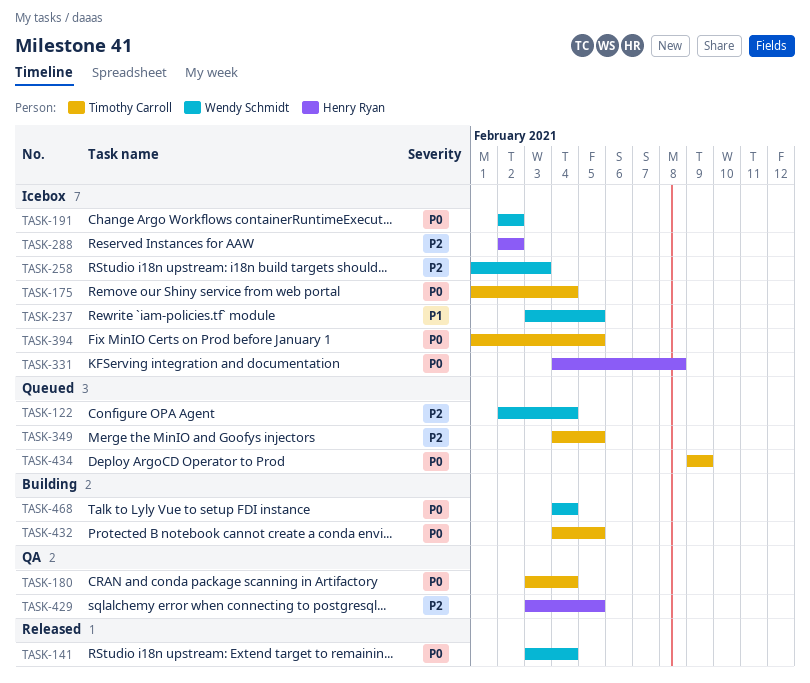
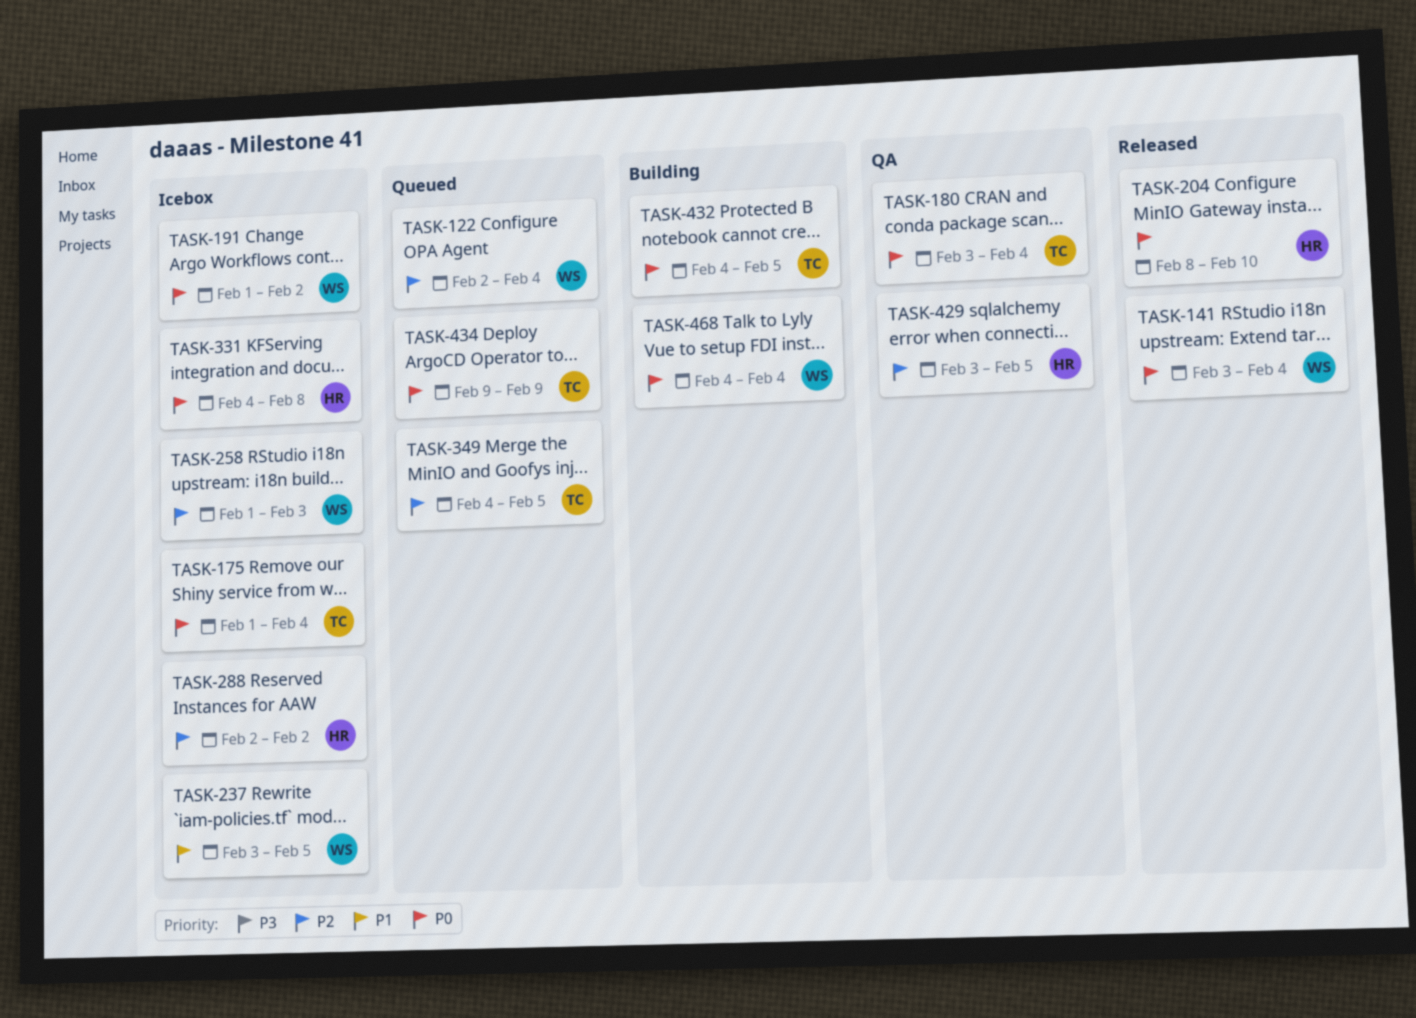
TASK-191, start: Feb 2 -> Feb 1
TASK-204: none -> present
TASK-394: present -> none

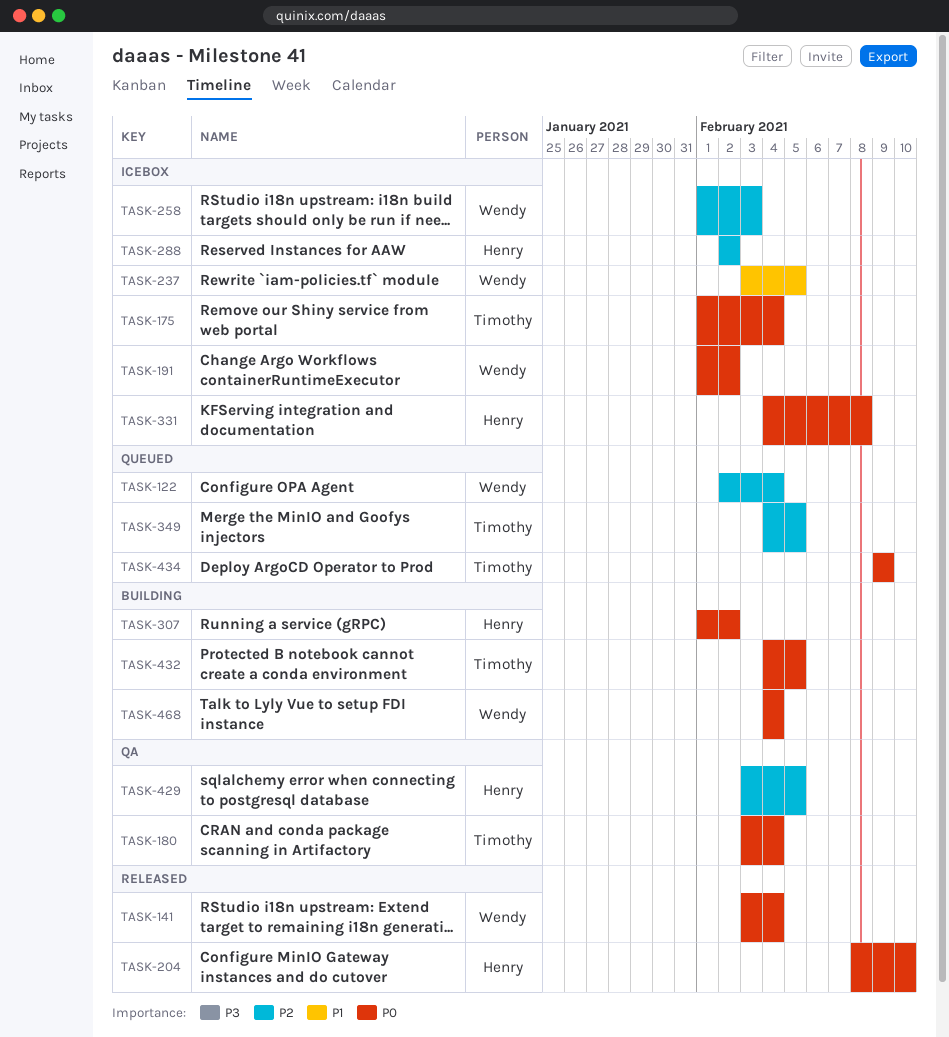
TASK-307: none -> present

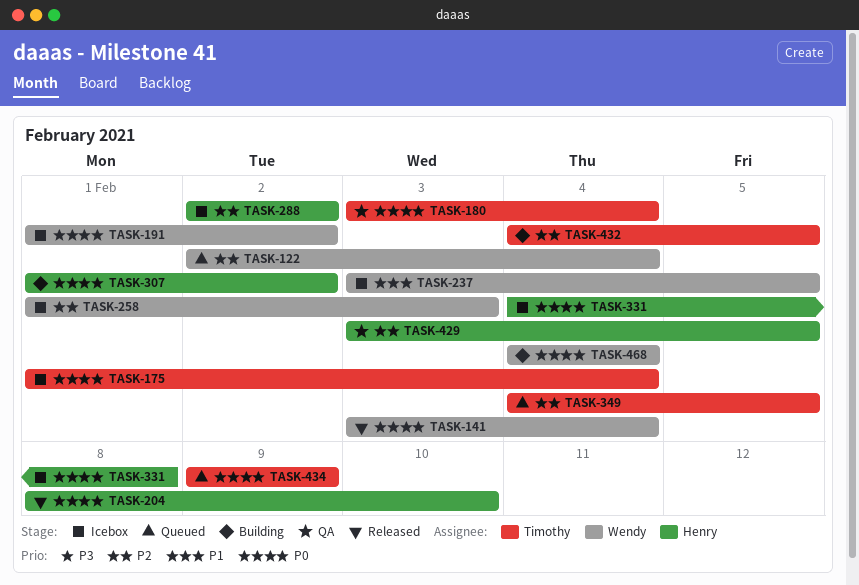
TASK-432, priority: P0 -> P2

